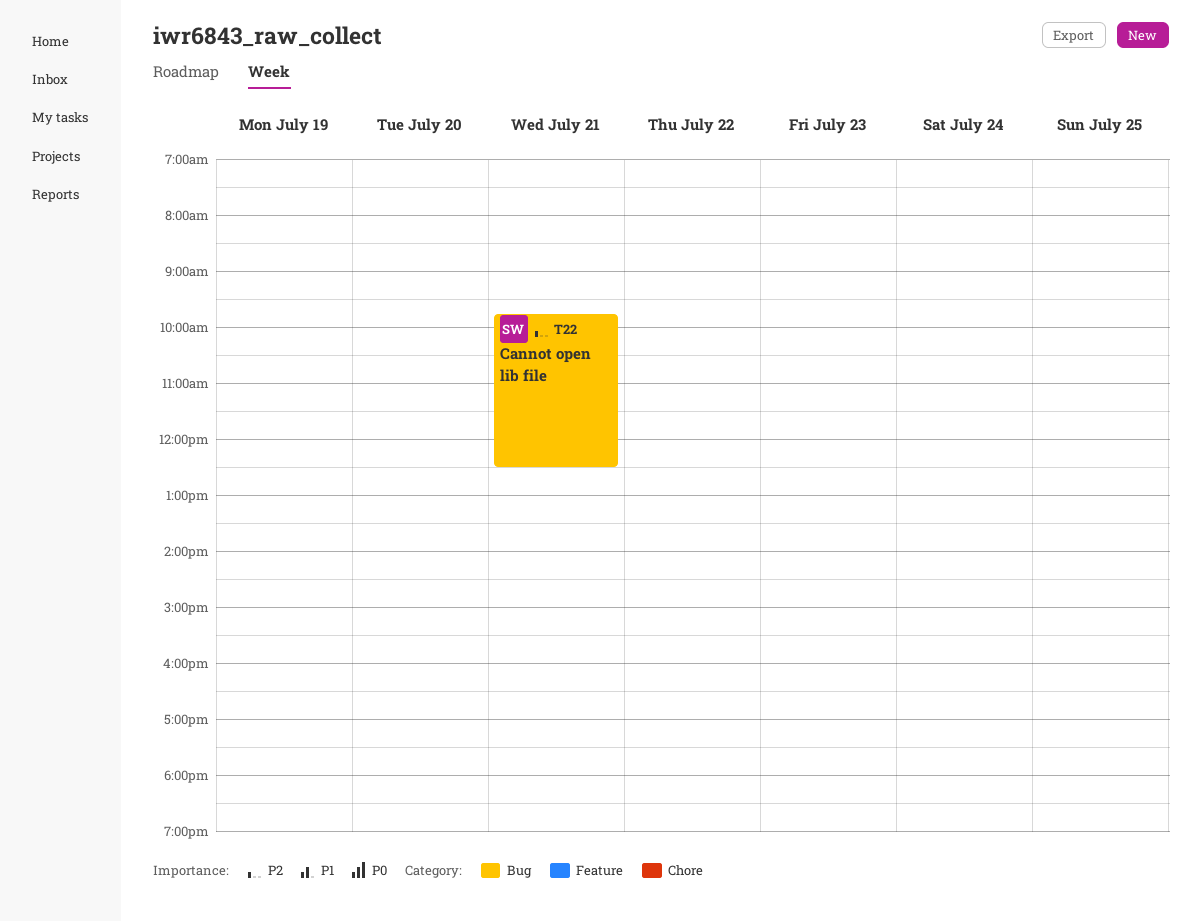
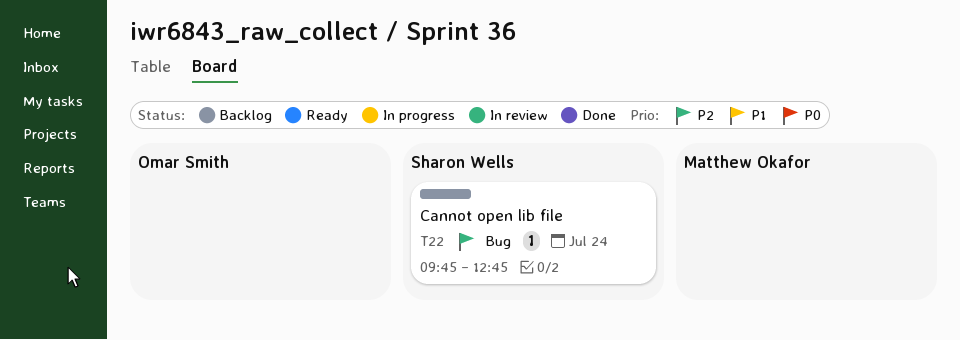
T22, day: Jul 21 -> Jul 24
T22, ends: 12:30 -> 12:45

